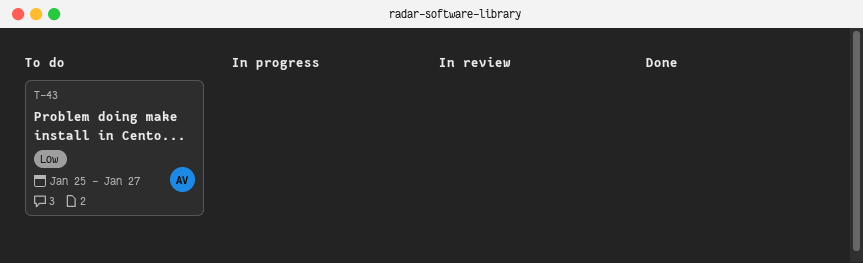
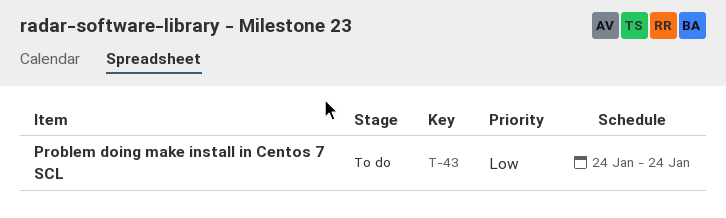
T-43, start: Jan 25 -> Jan 24
T-43, due: Jan 27 -> Jan 24

